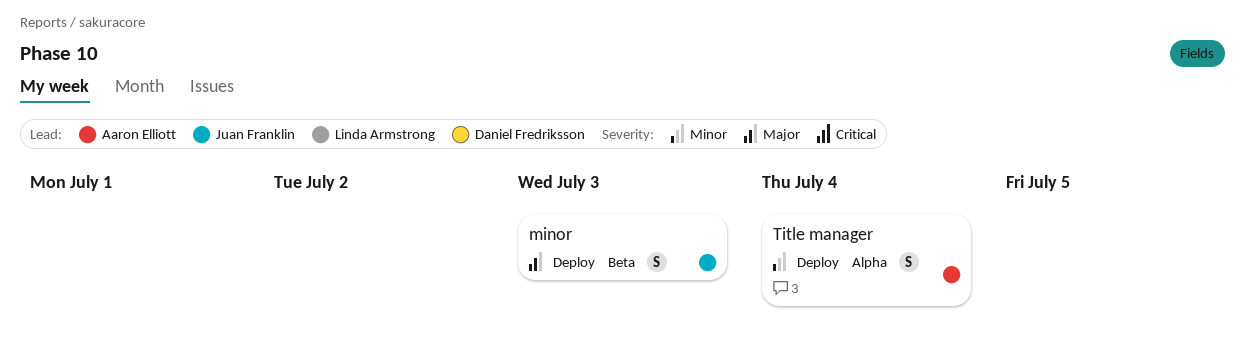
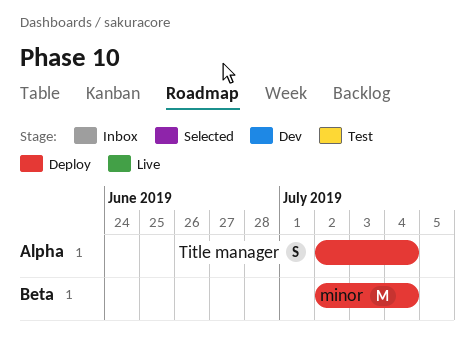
minor, estimate: S -> M
minor, due: Jul 3 -> Jul 4

